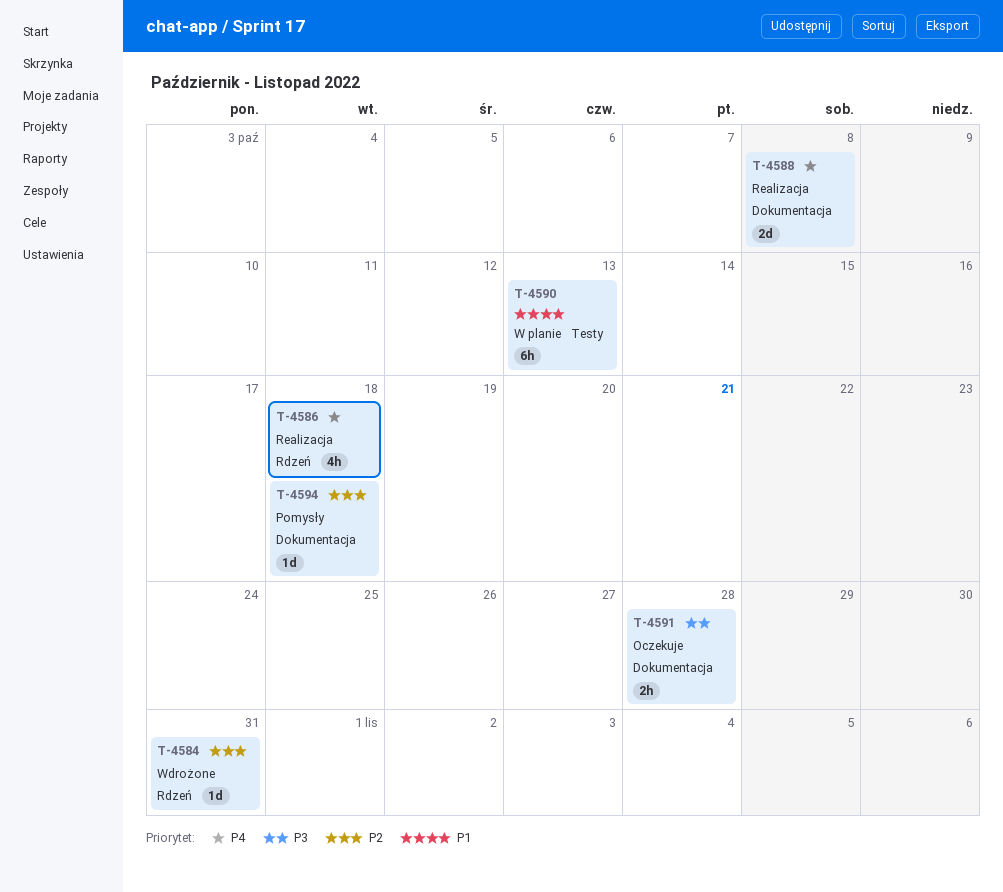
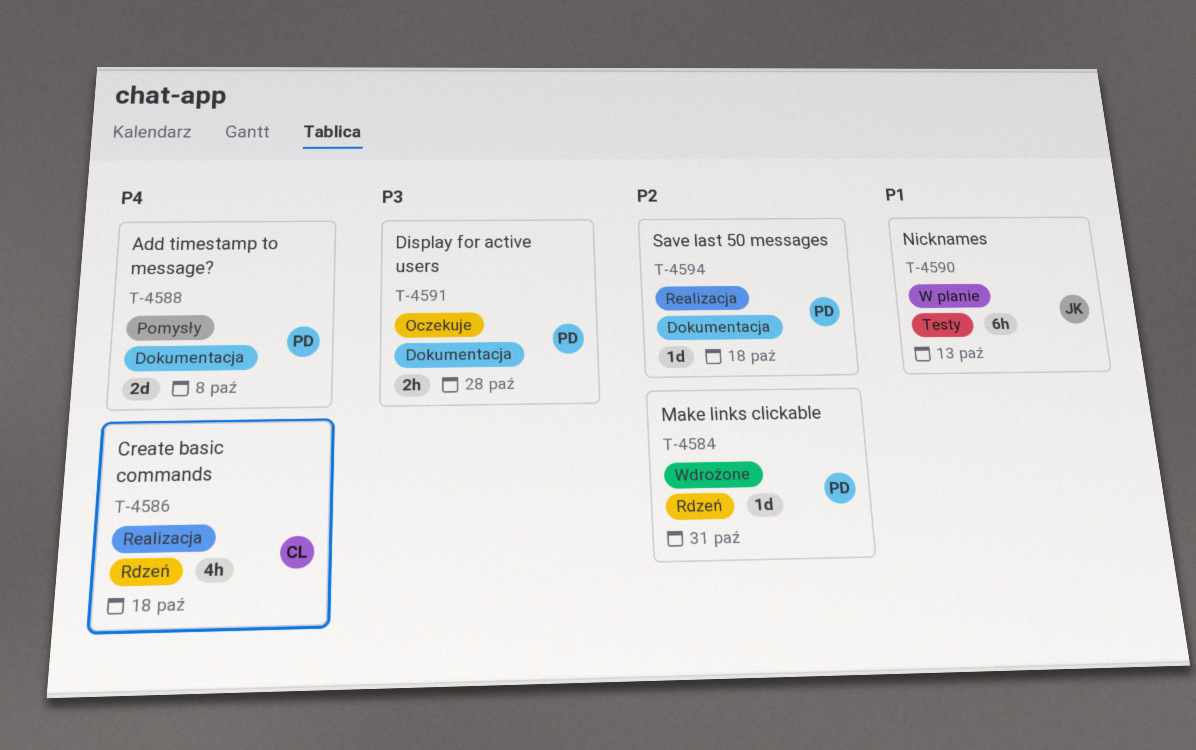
T-4588, status: Realizacja -> Pomysły
T-4594, status: Pomysły -> Realizacja

